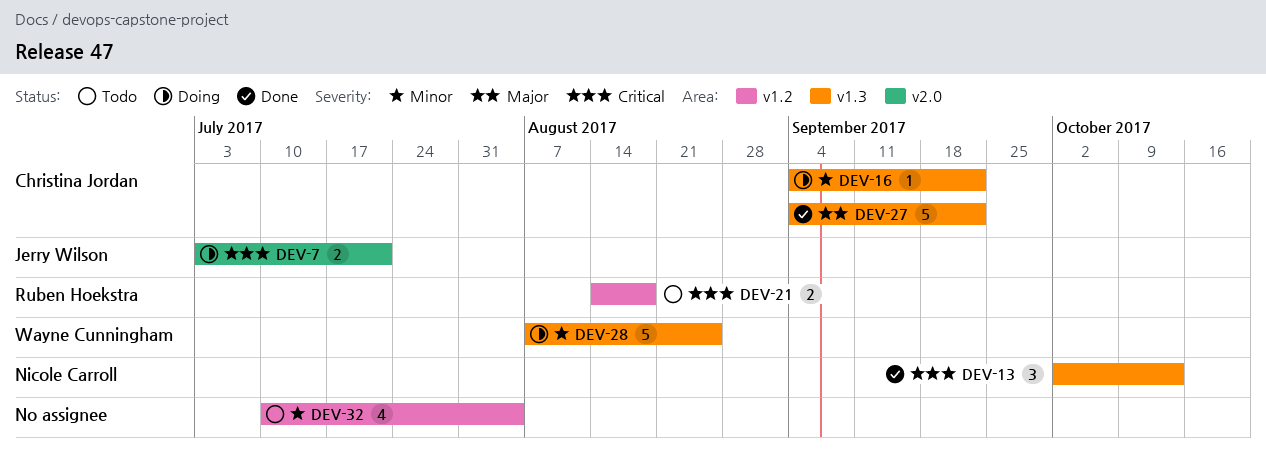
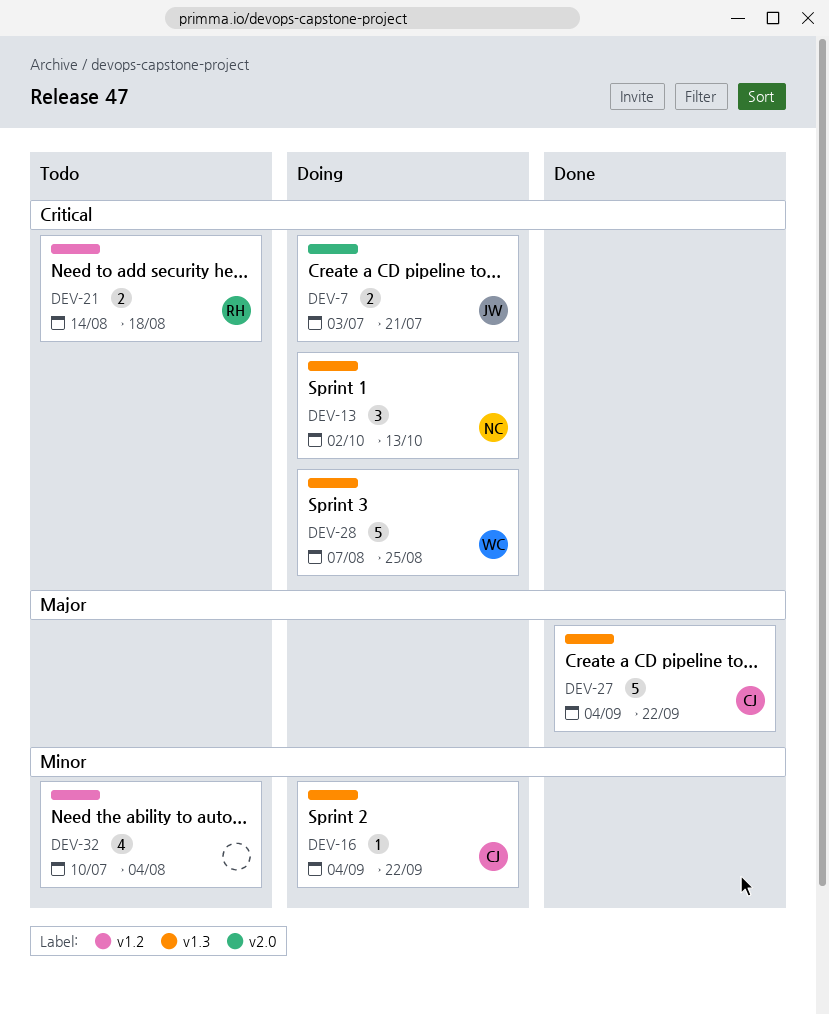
DEV-13, status: Done -> Doing
DEV-28, priority: Minor -> Critical

